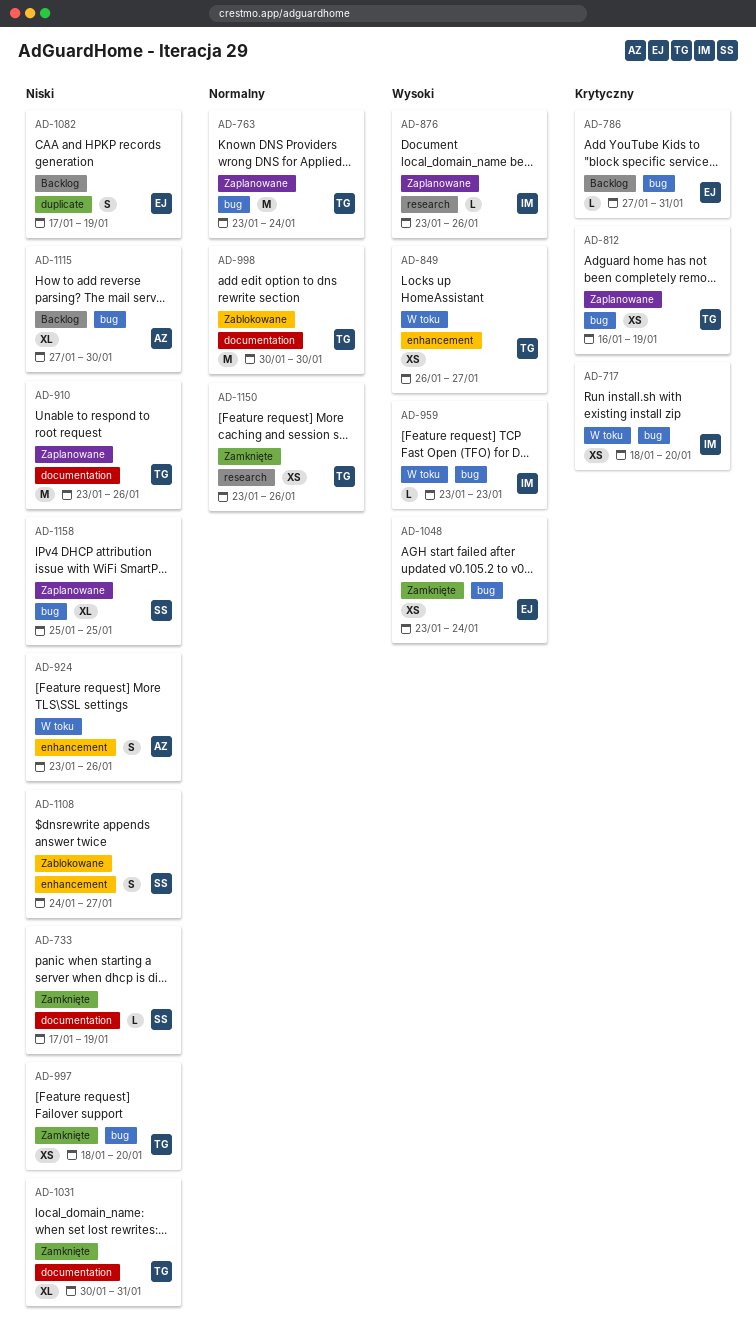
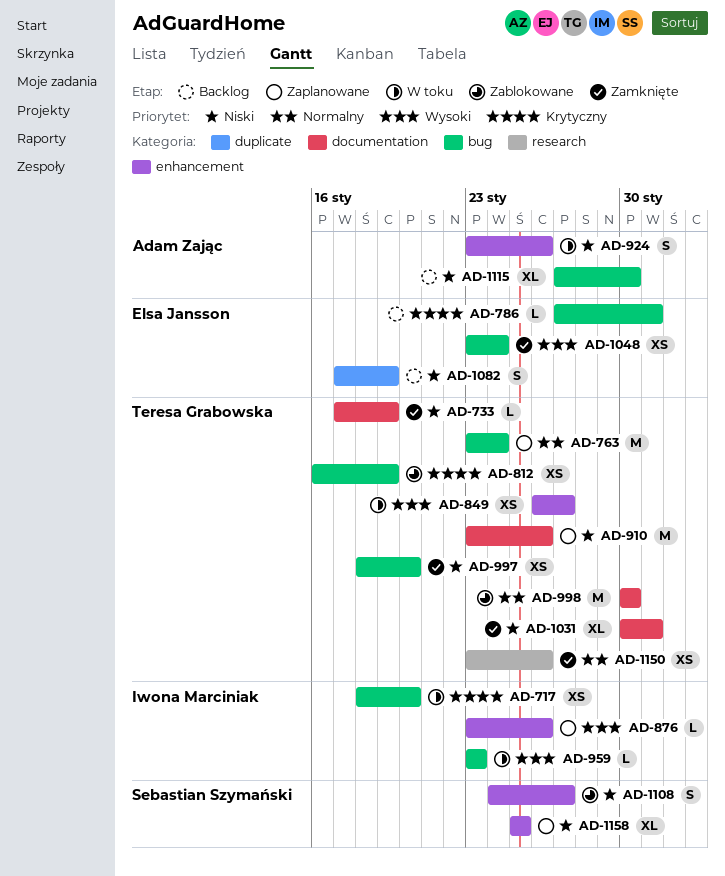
AD-733, owner: Sebastian Szymański -> Teresa Grabowska
AD-812, status: Zaplanowane -> Zablokowane
AD-876, label: research -> enhancement
AD-1158, label: bug -> enhancement

